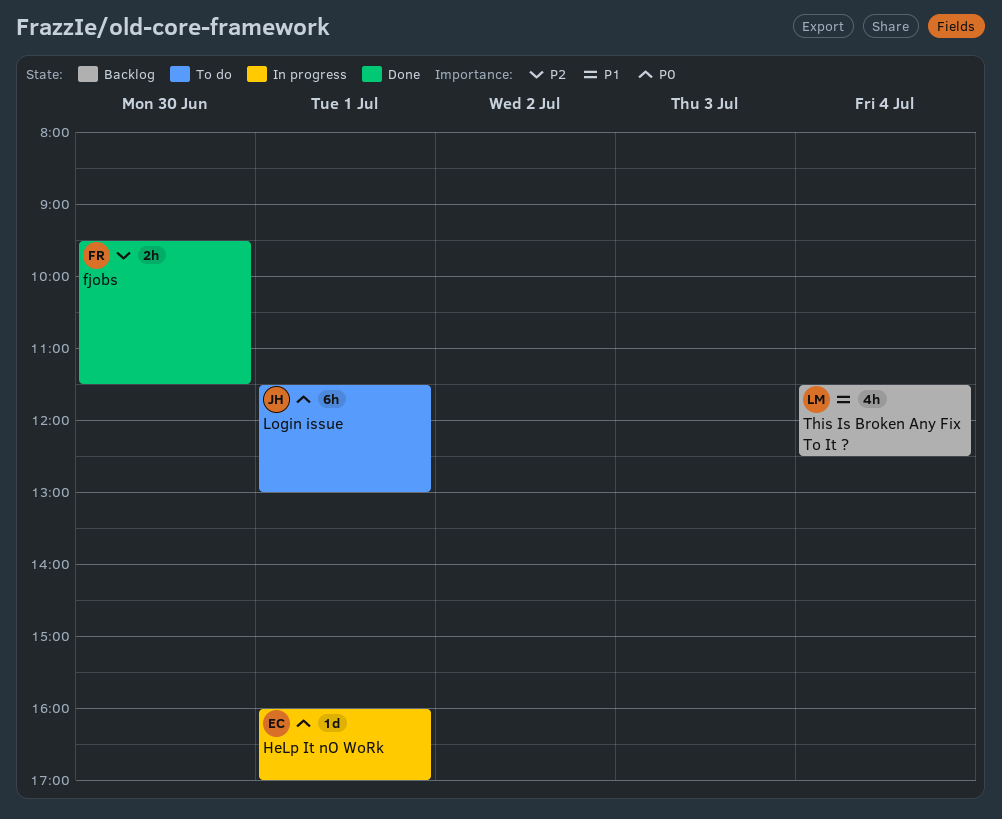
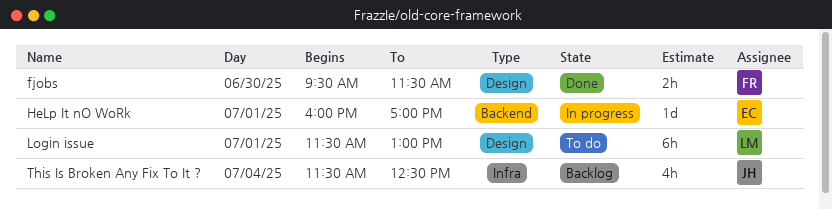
Login issue, owner: JH -> LM
This Is Broken Any Fix To It ?, owner: LM -> JH

